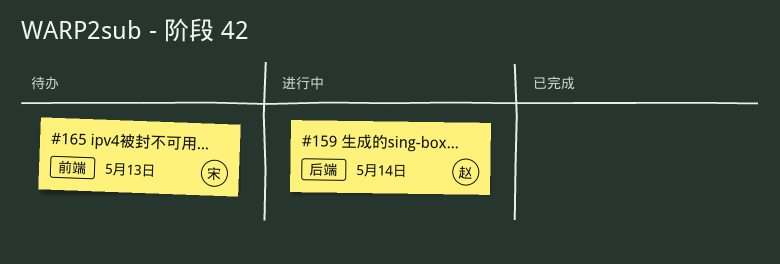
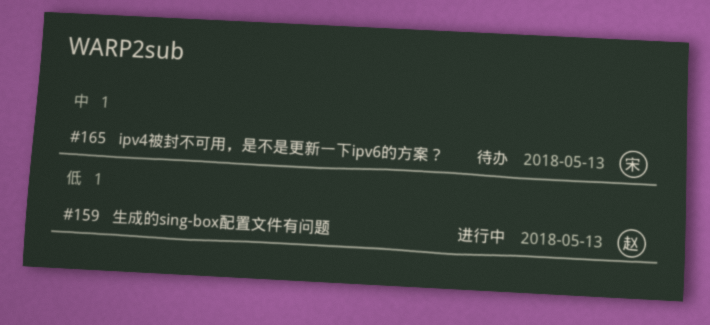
#159, due: May 14 -> May 13

